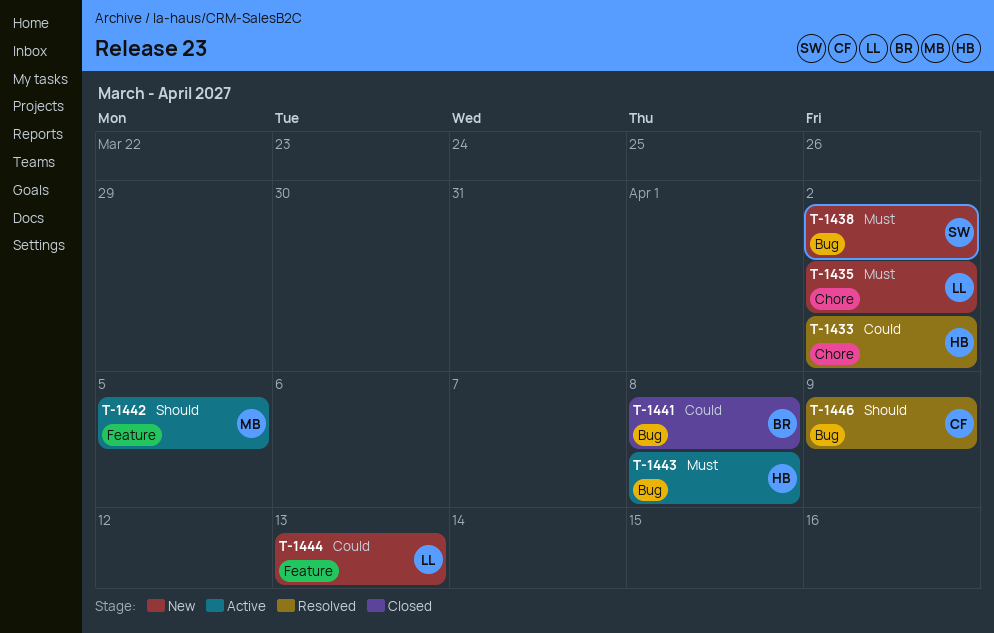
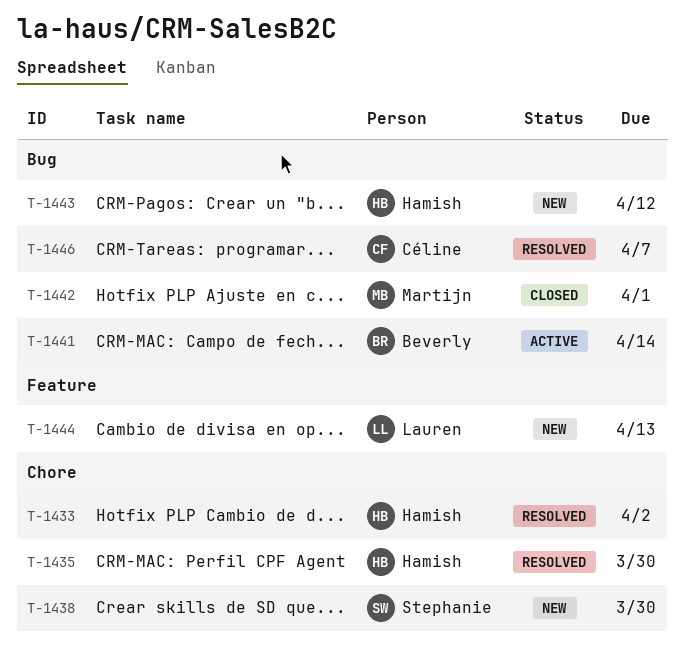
T-1435, status: New -> Resolved
T-1435, owner: Lauren -> Hamish
T-1435, due: Apr 2 -> Mar 30
T-1438, label: Bug -> Chore
T-1438, due: Apr 2 -> Mar 30
T-1441, status: Closed -> Active
T-1441, due: Apr 8 -> Apr 14
T-1442, status: Active -> Closed
T-1442, label: Feature -> Bug
T-1442, due: Apr 5 -> Apr 1
T-1443, status: Active -> New
T-1443, due: Apr 8 -> Apr 12
T-1446, due: Apr 9 -> Apr 7

